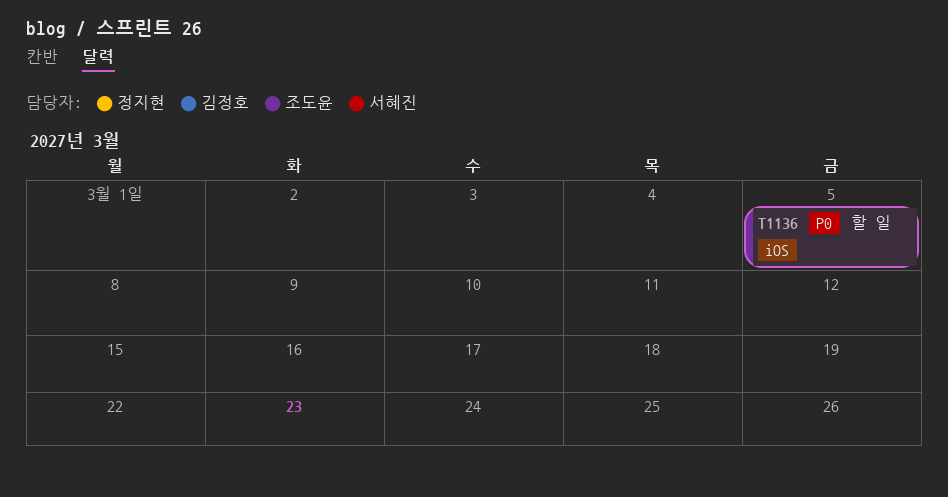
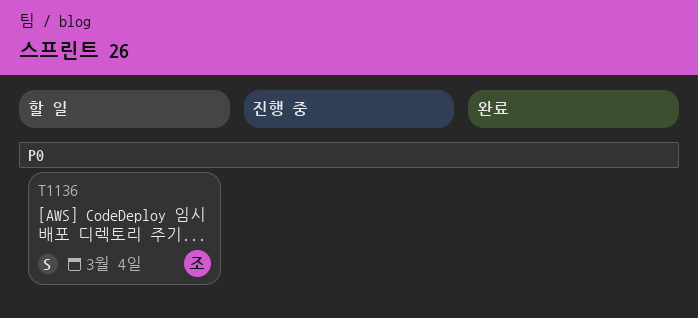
T1136, due: Mar 5 -> Mar 4

